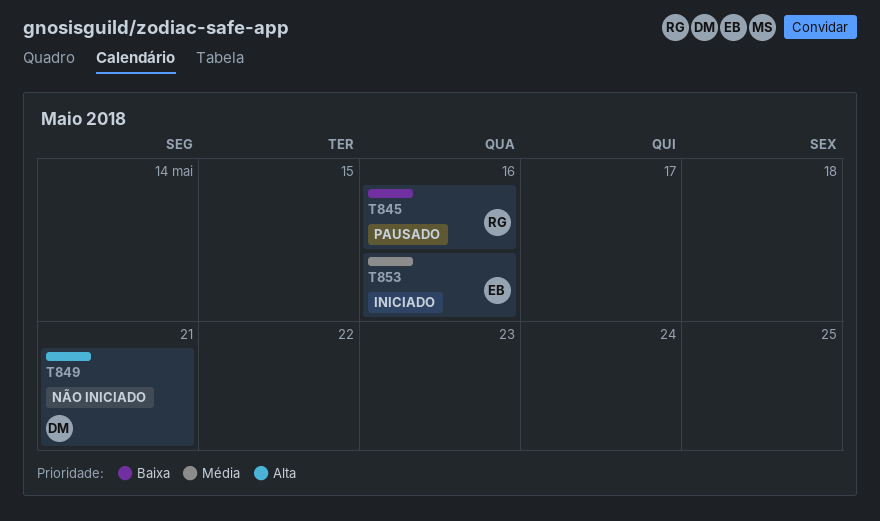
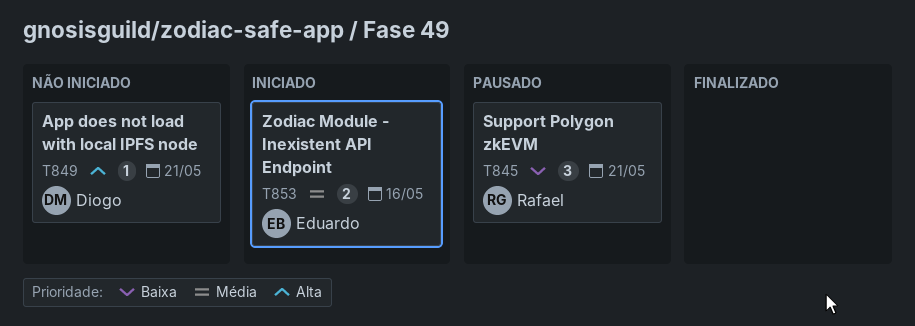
T845, due: May 16 -> May 21

